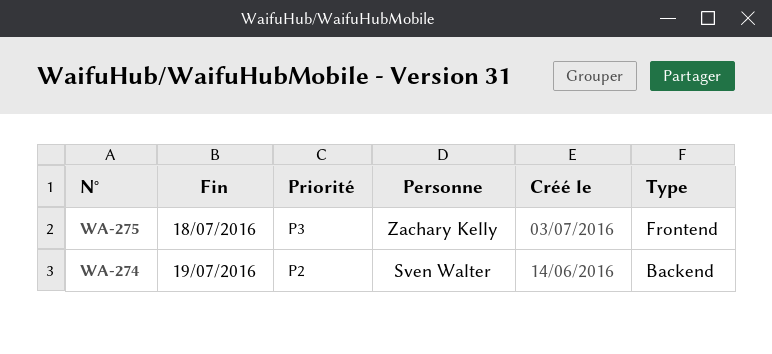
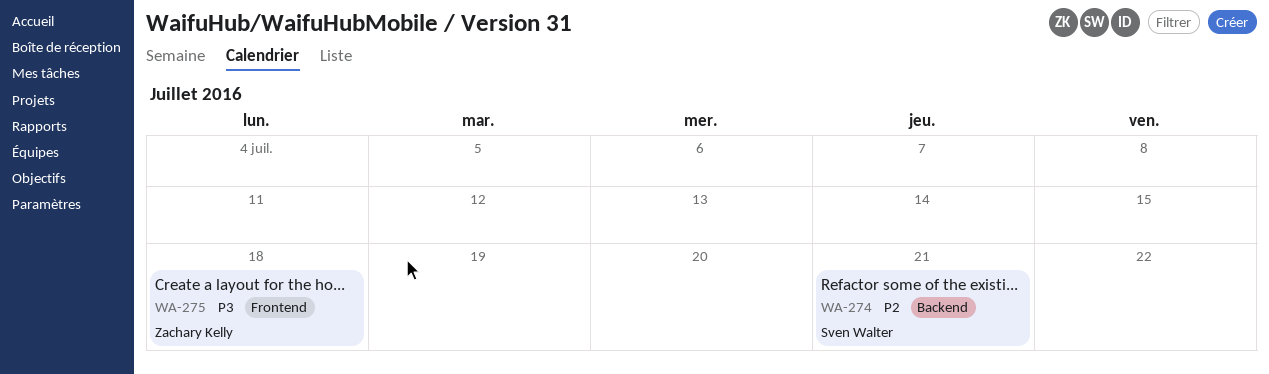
WA-274, due: Jul 19 -> Jul 21

